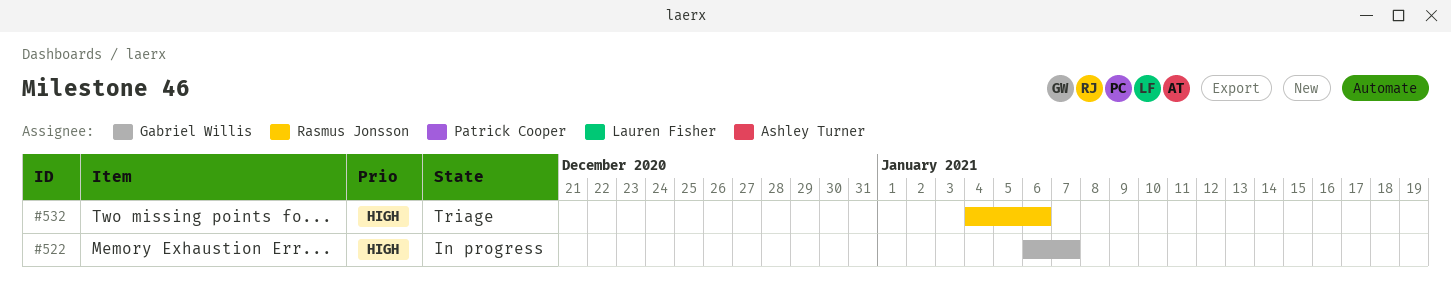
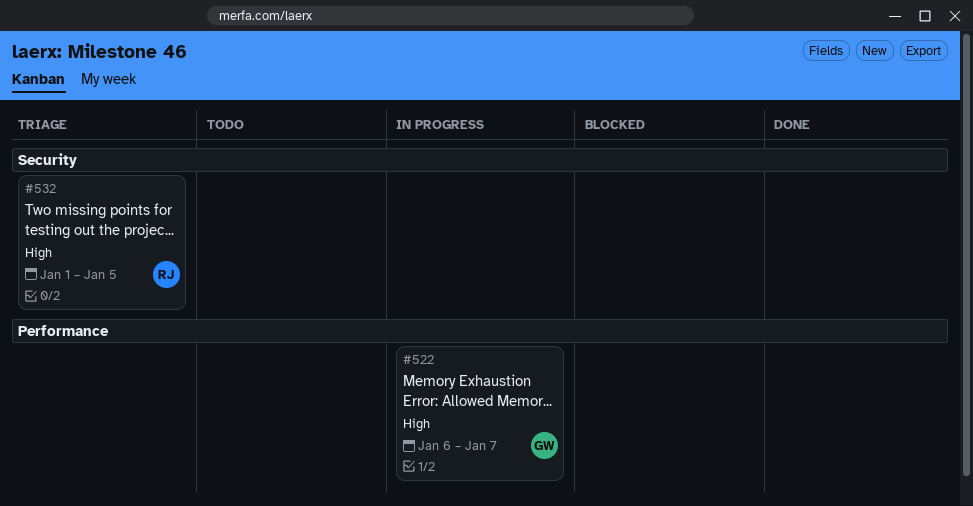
#532, start: Jan 4 -> Jan 1
#532, due: Jan 6 -> Jan 5

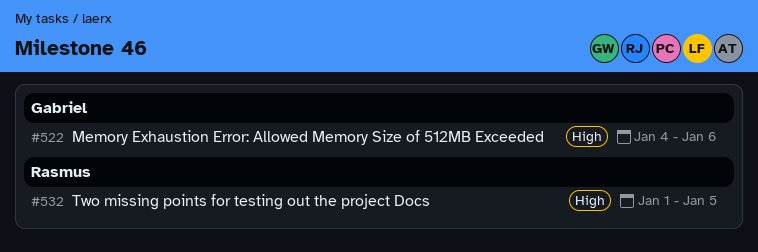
#522, start: Jan 6 -> Jan 4
#522, due: Jan 7 -> Jan 6

